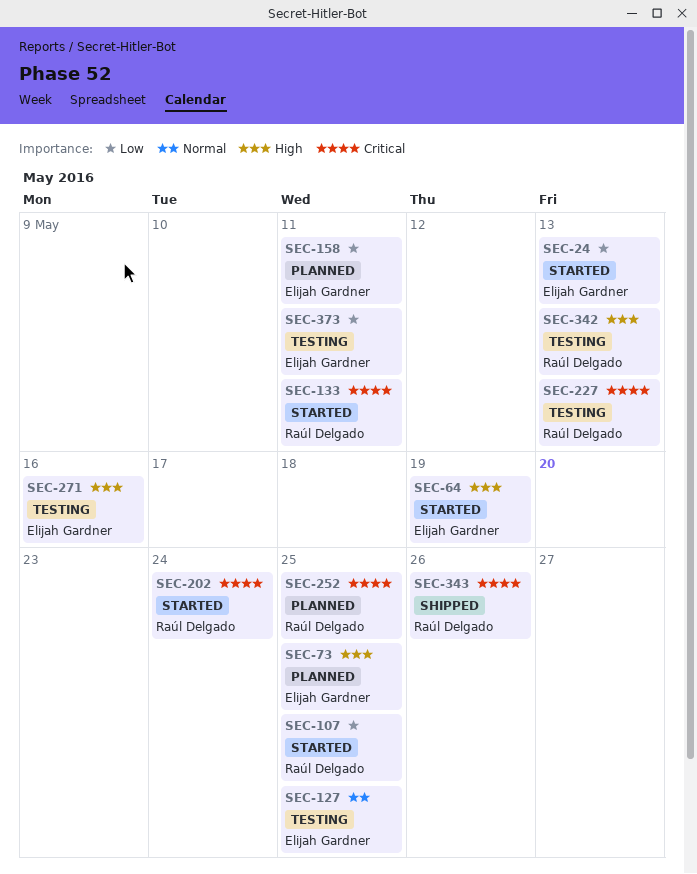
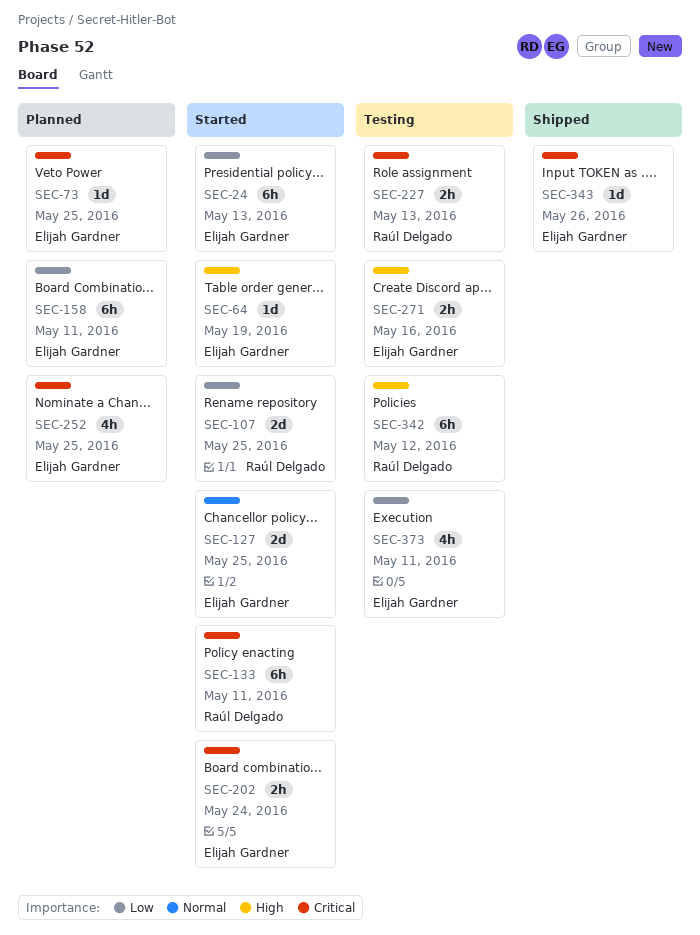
SEC-73, priority: High -> Critical
SEC-127, status: Testing -> Started
SEC-202, owner: Raúl Delgado -> Elijah Gardner
SEC-252, owner: Raúl Delgado -> Elijah Gardner
SEC-342, due: May 13 -> May 12
SEC-343, owner: Raúl Delgado -> Elijah Gardner

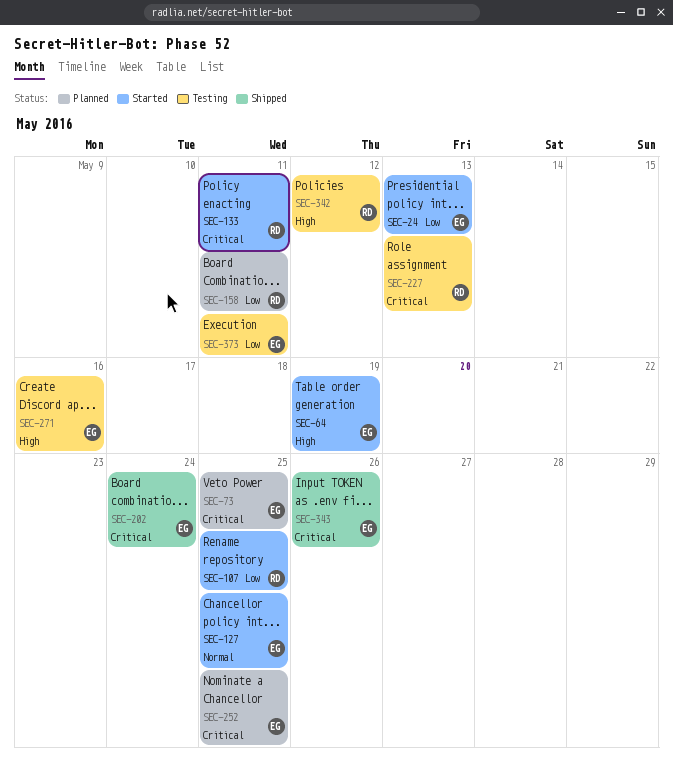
SEC-158, owner: Elijah Gardner -> Raúl Delgado
SEC-202, status: Started -> Shipped

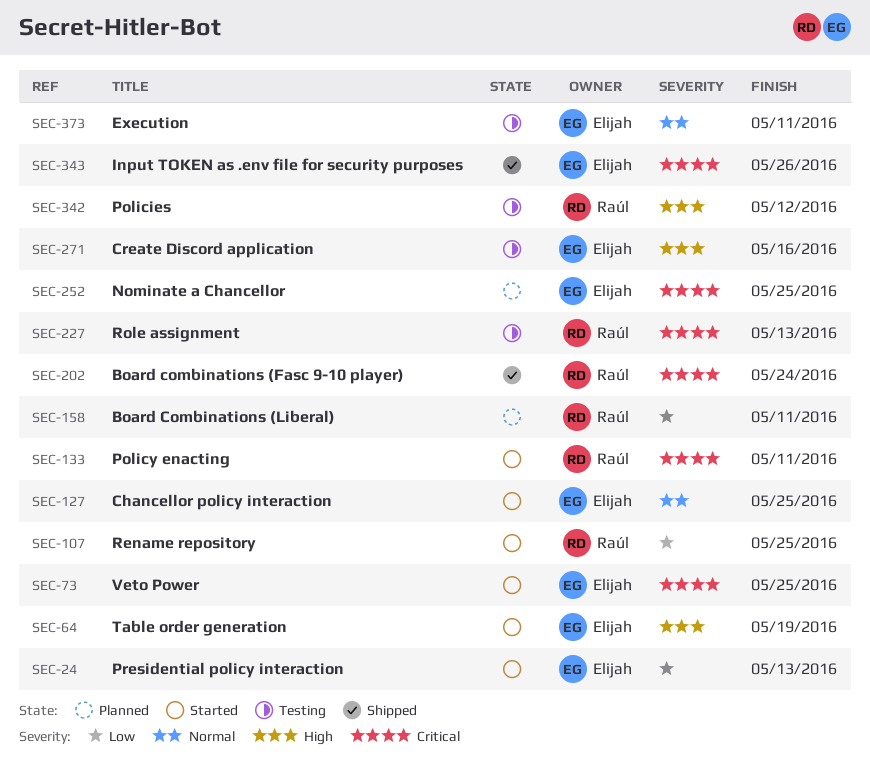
SEC-73, status: Planned -> Started
SEC-202, owner: Elijah -> Raúl
SEC-373, priority: Low -> Normal

